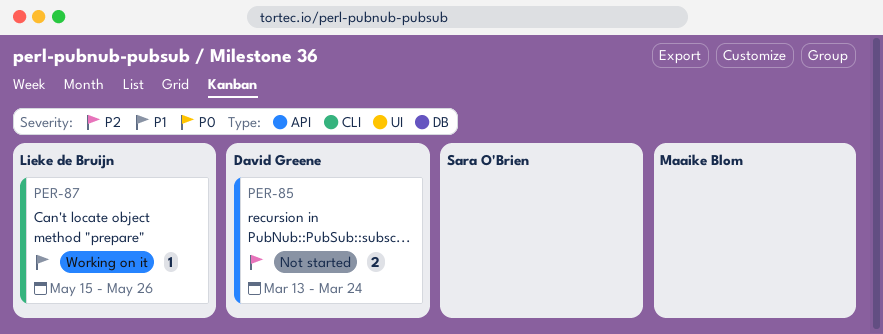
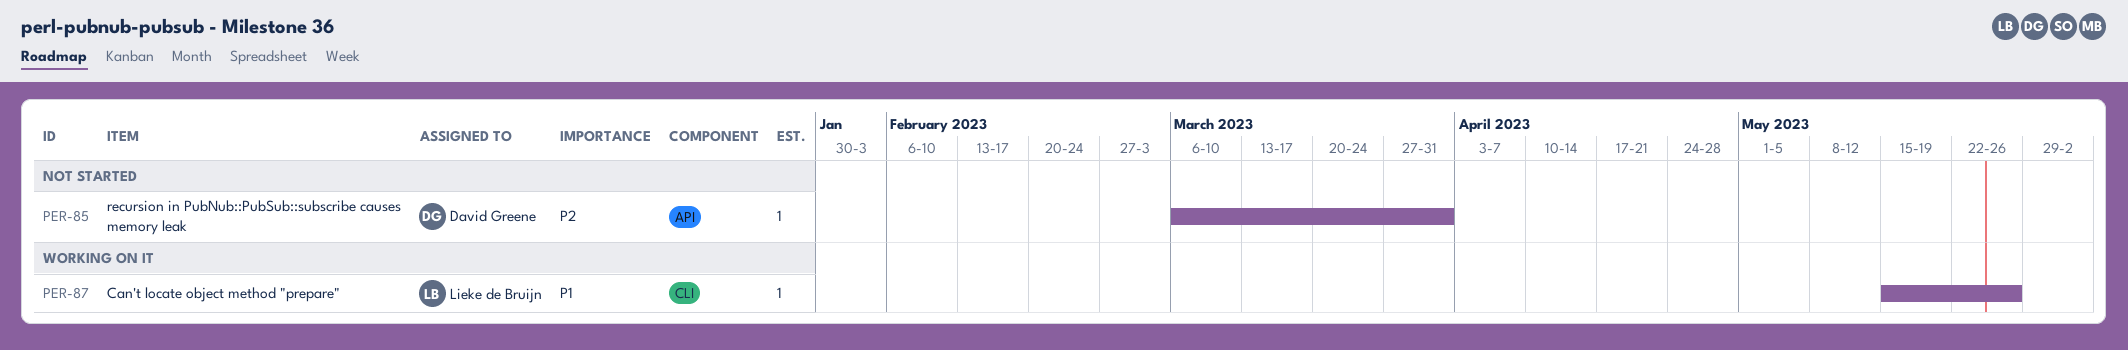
PER-85, estimate: 2 -> 1
PER-85, start: Mar 13 -> Mar 6
PER-85, due: Mar 24 -> Mar 31

